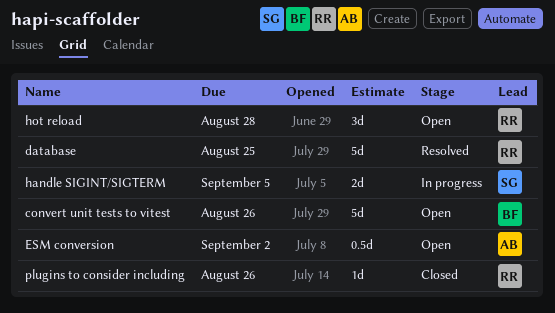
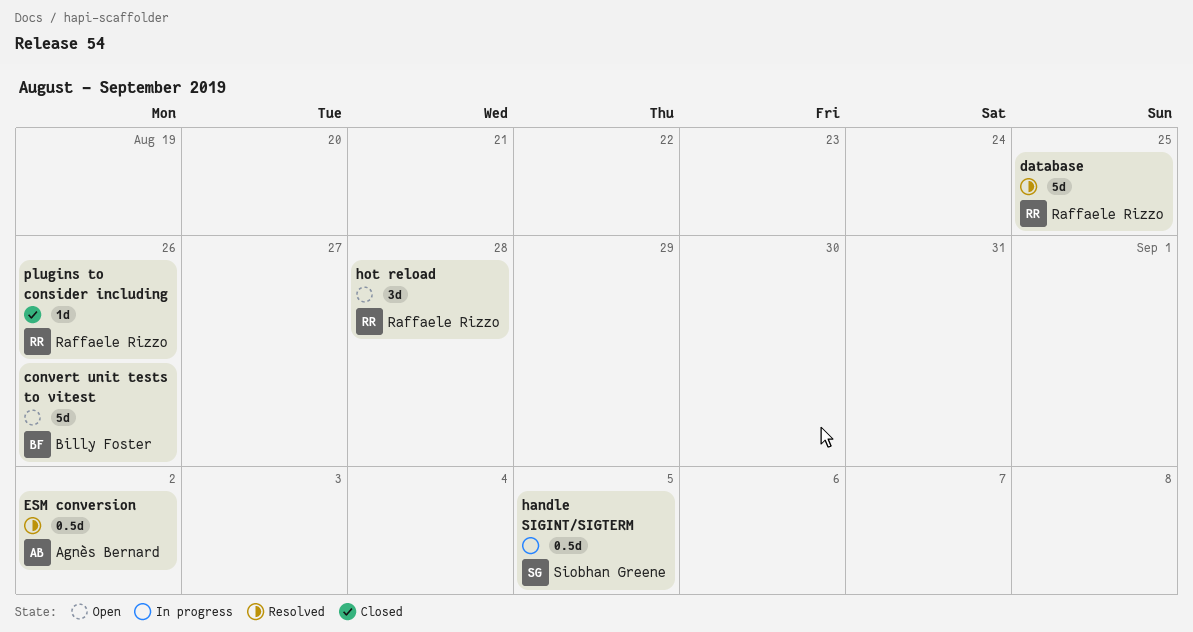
ESM conversion, status: Open -> Resolved
handle SIGINT/SIGTERM, estimate: 2d -> 0.5d

